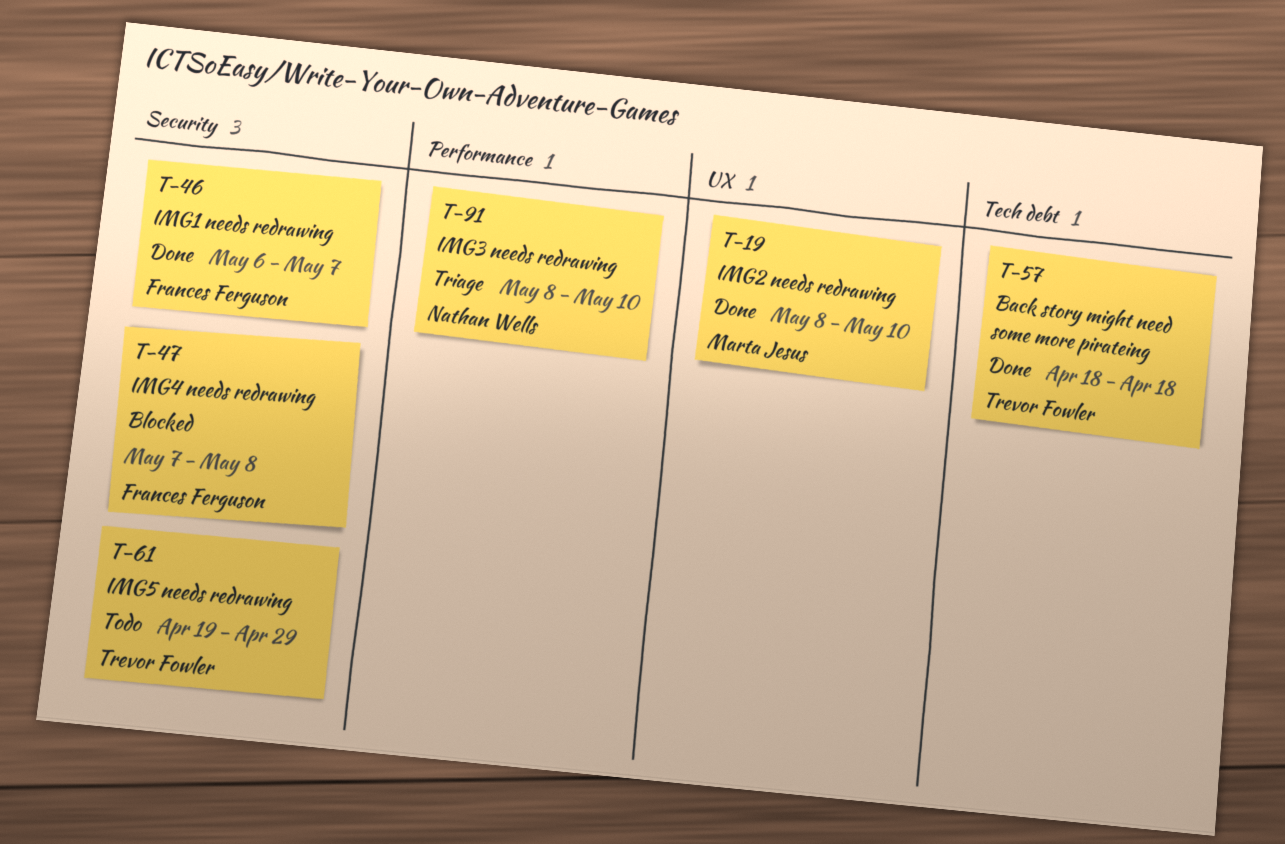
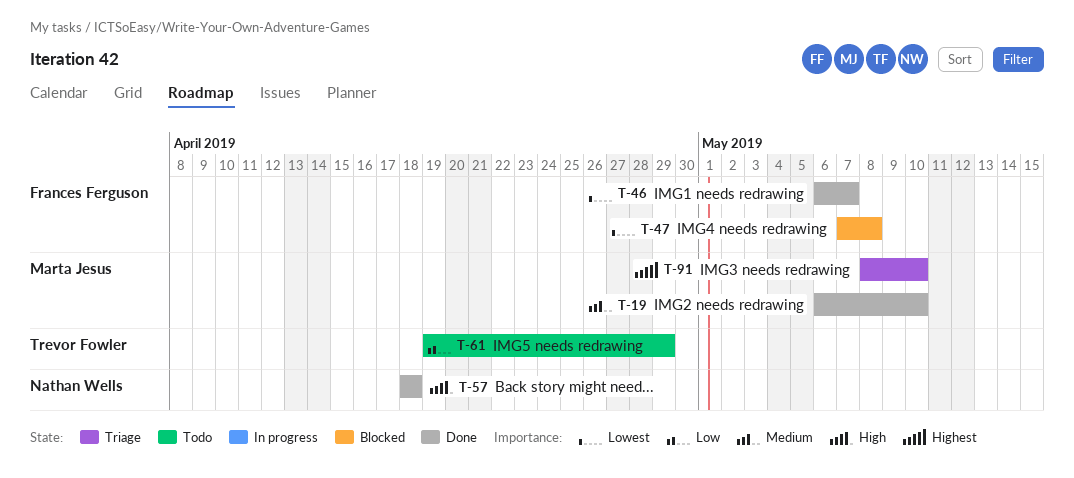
T-19, start: May 8 -> May 6
T-57, owner: Trevor Fowler -> Nathan Wells
T-91, owner: Nathan Wells -> Marta Jesus

